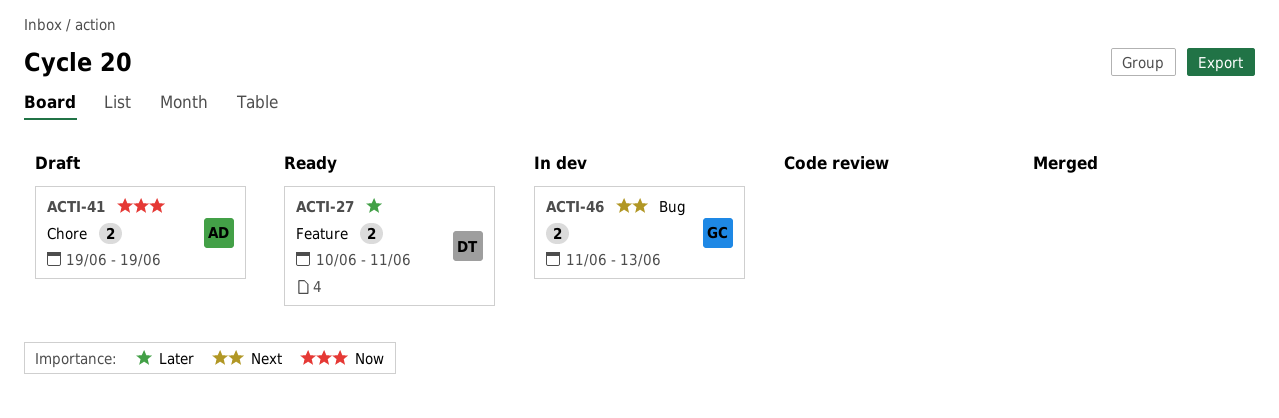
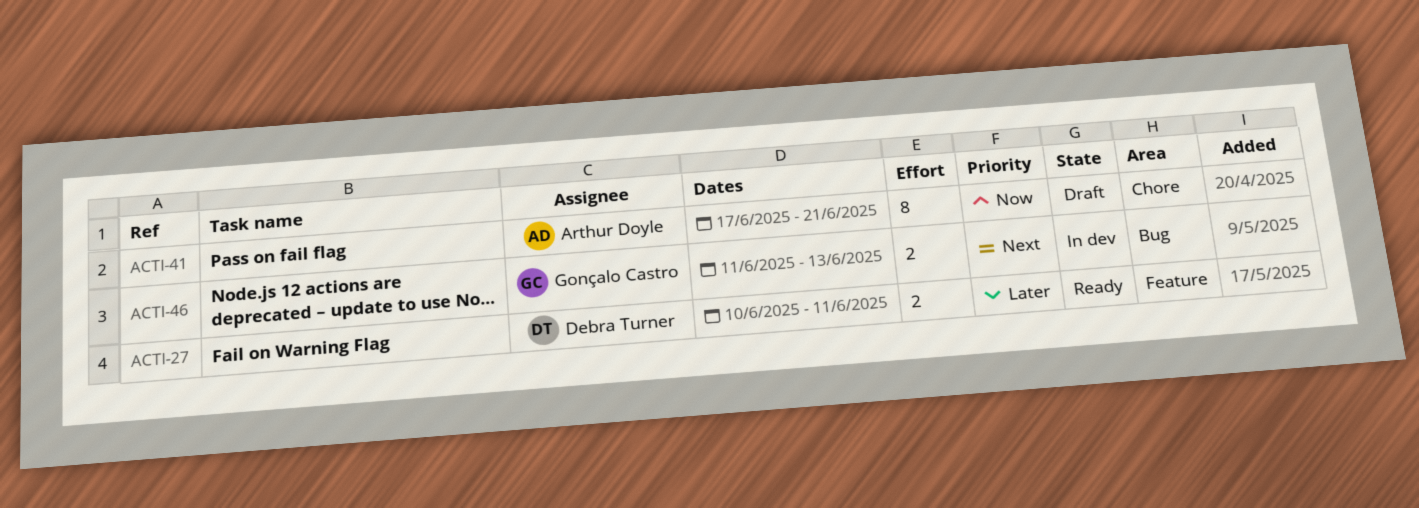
ACTI-41, estimate: 2 -> 8
ACTI-41, start: Jun 19 -> Jun 17
ACTI-41, due: Jun 19 -> Jun 21

